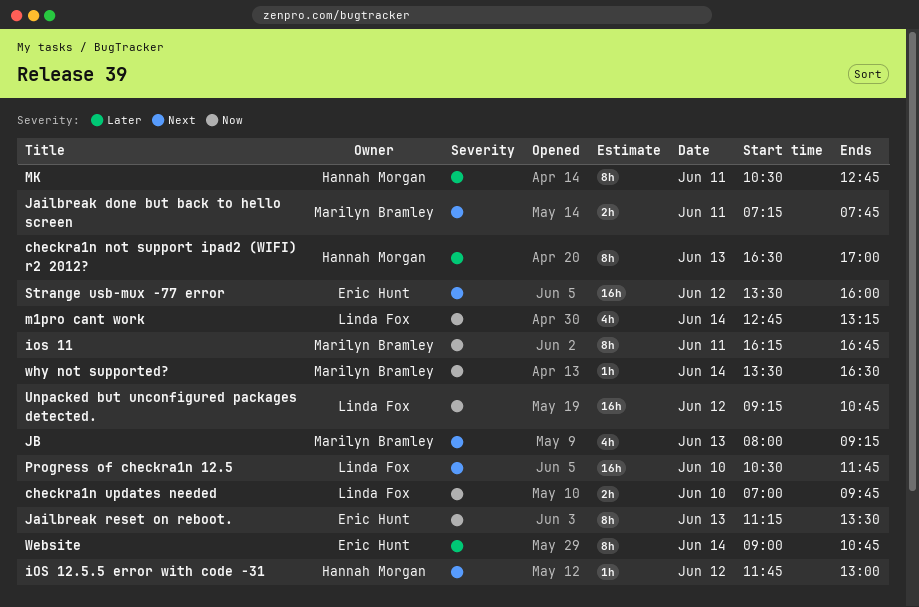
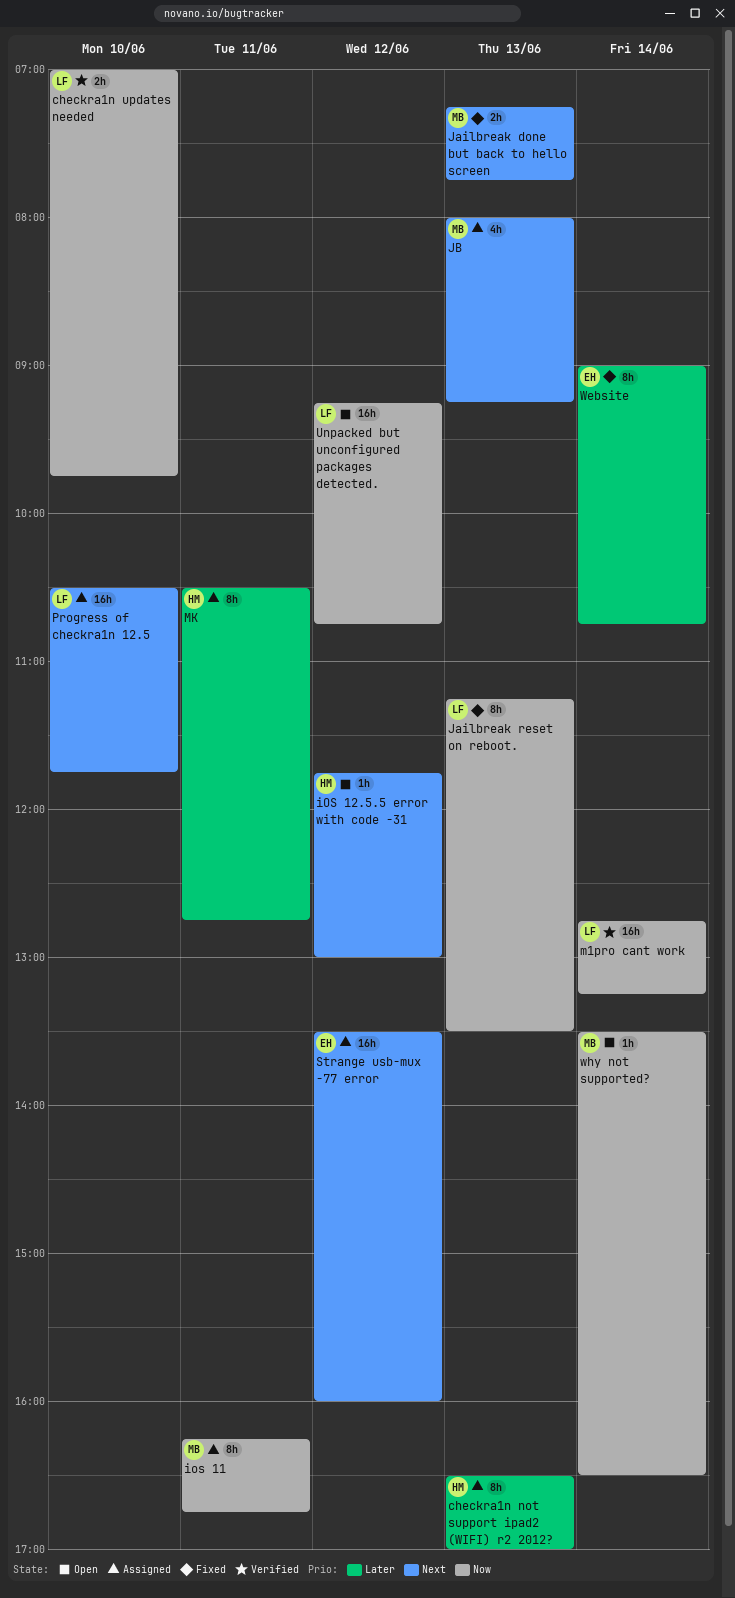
Jailbreak done but back to hello screen, day: Jun 11 -> Jun 13
Jailbreak reset on reboot., owner: Eric Hunt -> Linda Fox
m1pro cant work, estimate: 4h -> 16h

